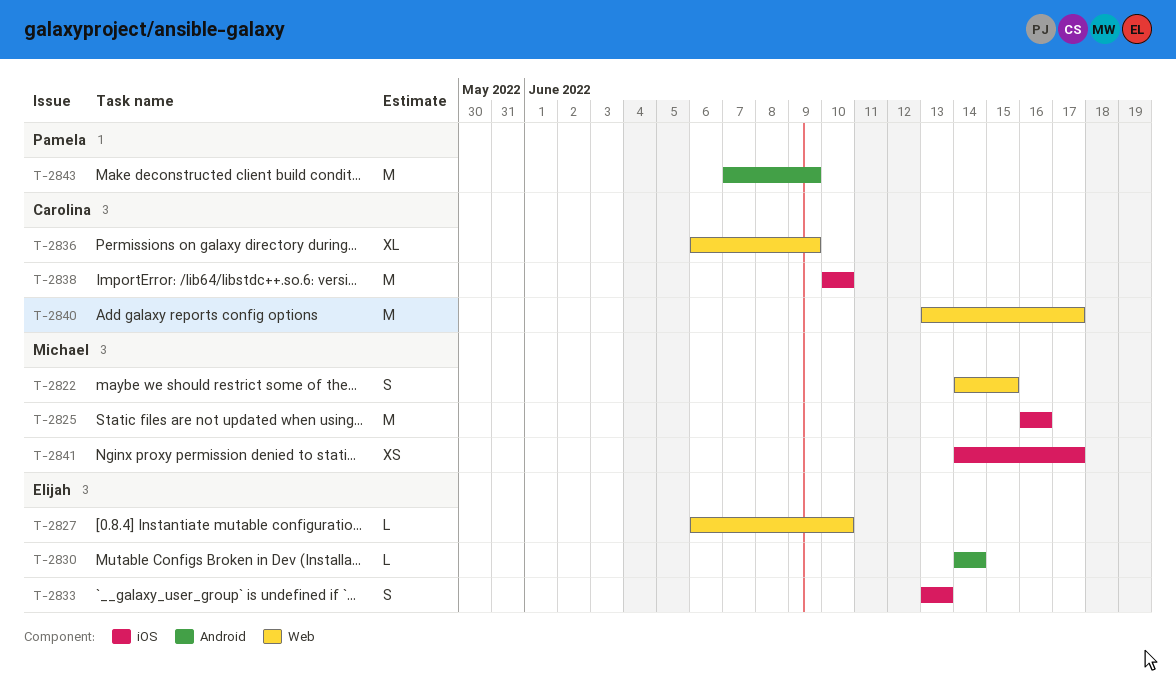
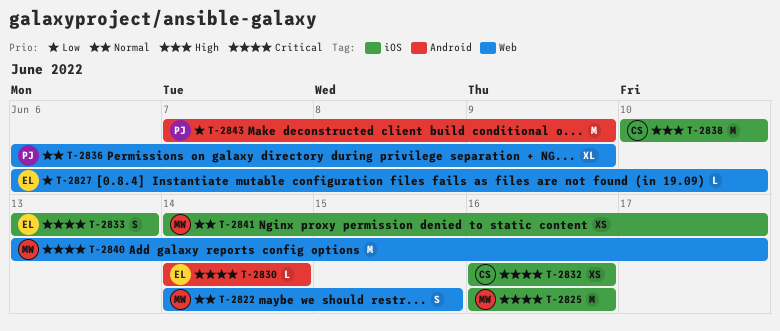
T-2832: none -> present
T-2836, owner: Carolina -> Pamela
T-2840, owner: Carolina -> Michael

